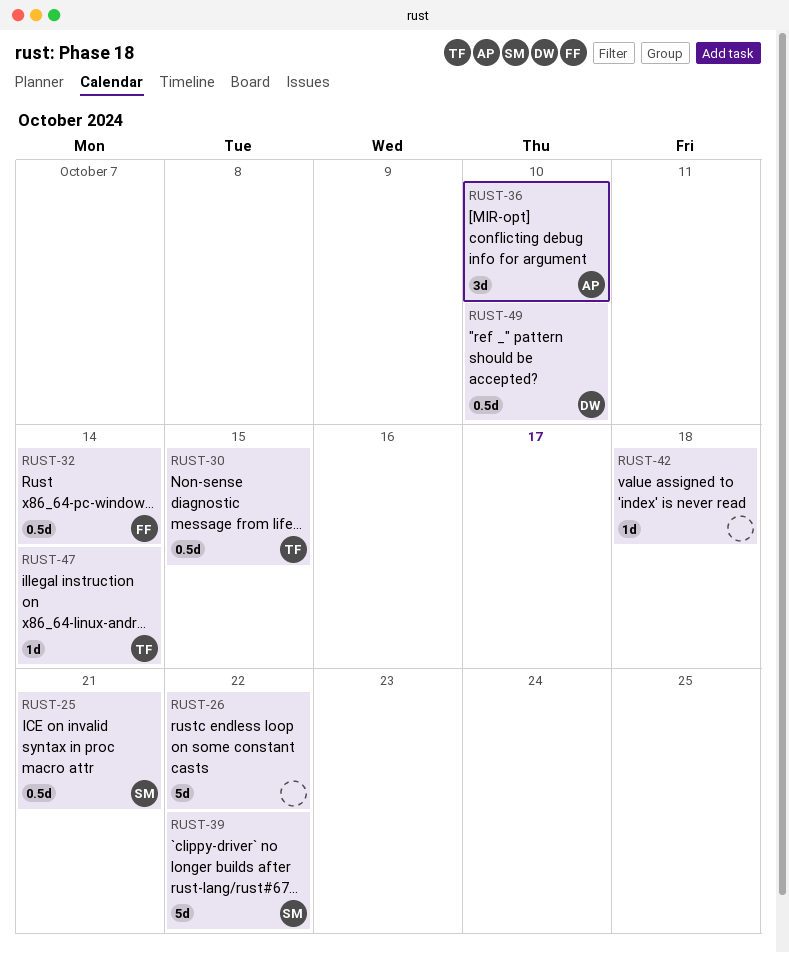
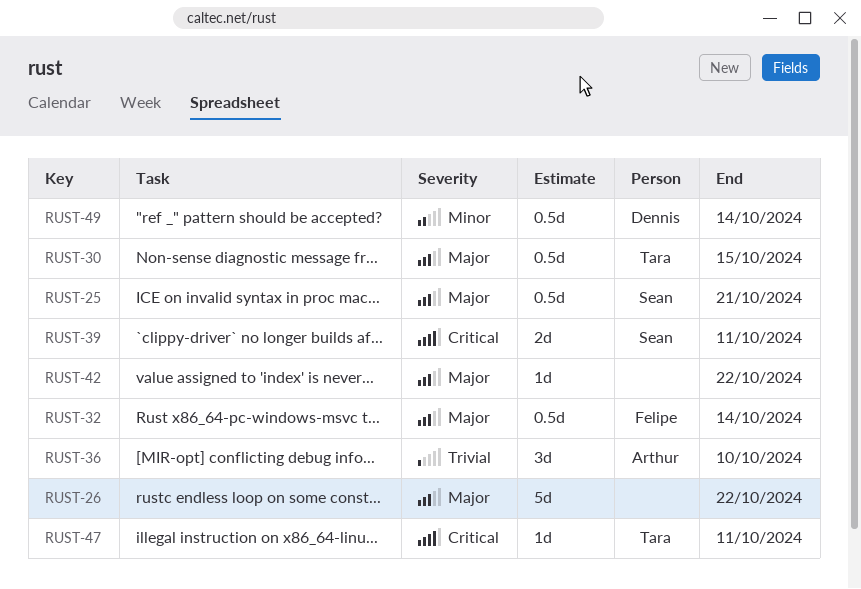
RUST-39, estimate: 5d -> 2d
RUST-39, due: Oct 22 -> Oct 11
RUST-42, due: Oct 18 -> Oct 22
RUST-47, due: Oct 14 -> Oct 11
RUST-49, due: Oct 10 -> Oct 14

